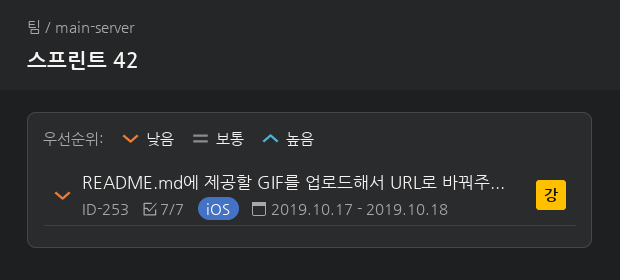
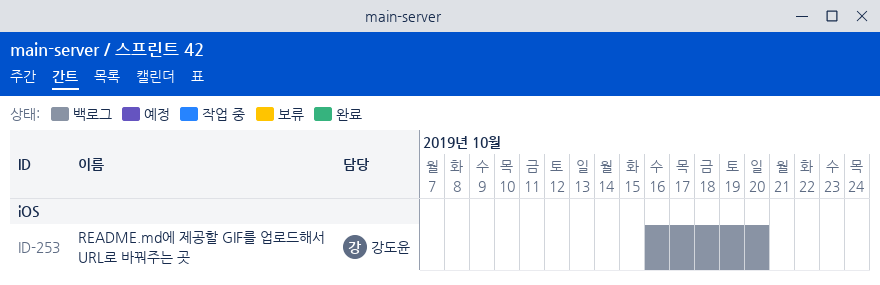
ID-253, start: Oct 17 -> Oct 16
ID-253, due: Oct 18 -> Oct 20

